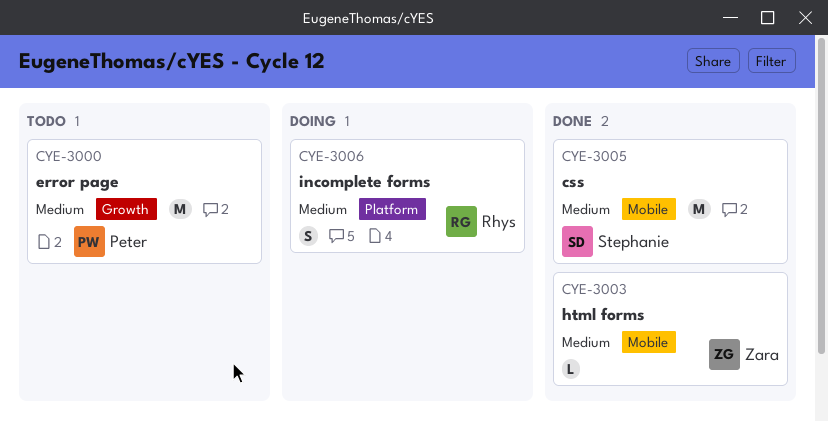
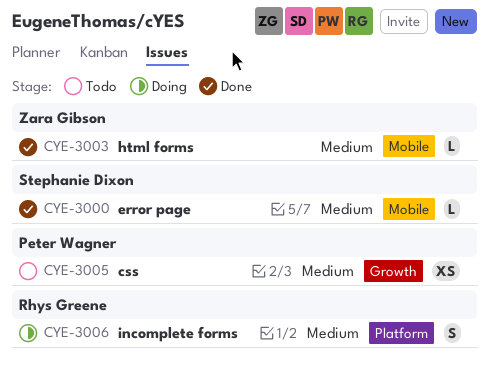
CYE-3000, status: Todo -> Done
CYE-3000, owner: Peter Wagner -> Stephanie Dixon
CYE-3000, label: Growth -> Mobile
CYE-3000, estimate: M -> L
CYE-3005, status: Done -> Todo
CYE-3005, owner: Stephanie Dixon -> Peter Wagner
CYE-3005, label: Mobile -> Growth
CYE-3005, estimate: M -> XS

